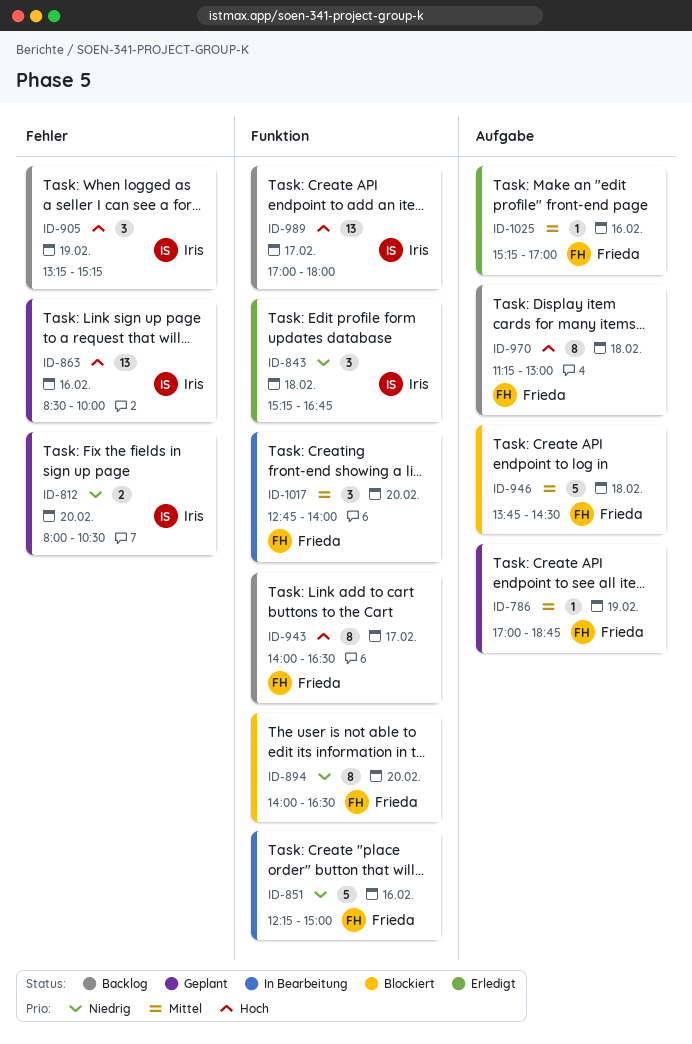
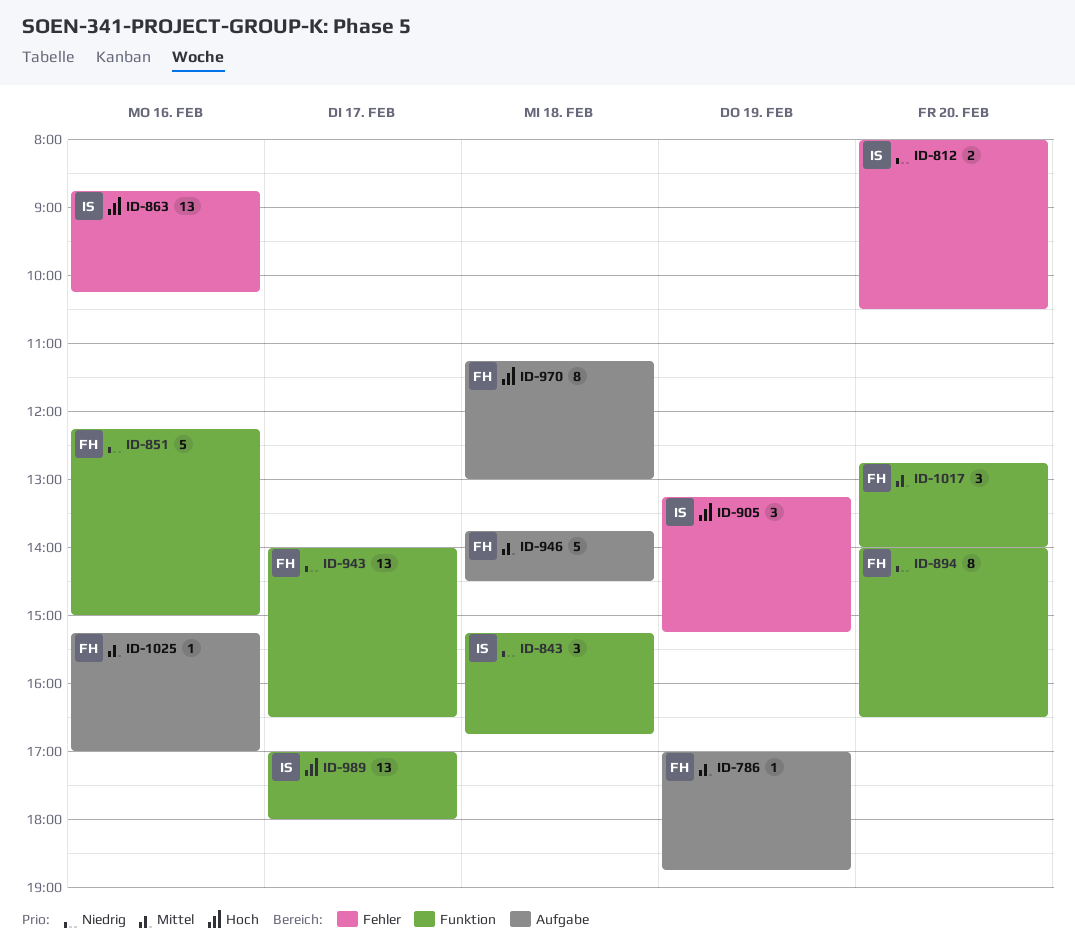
ID-863, begins: 08:30 -> 08:45
ID-863, ends: 10:00 -> 10:15
ID-943, priority: Hoch -> Niedrig
ID-943, estimate: 8 -> 13

